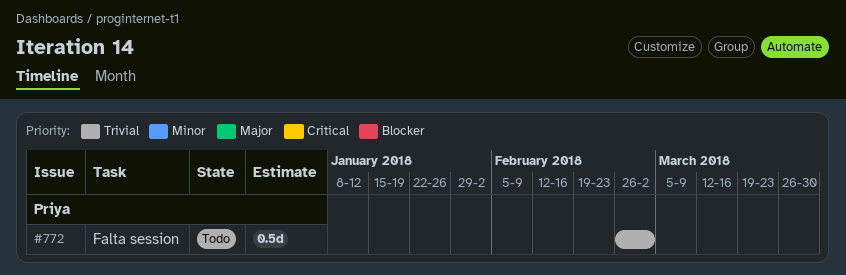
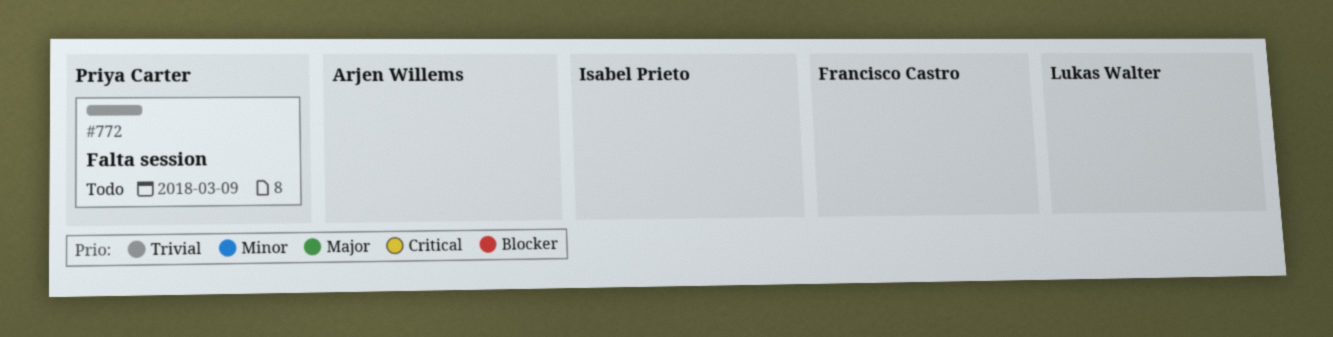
#772, due: Mar 2 -> Mar 9

